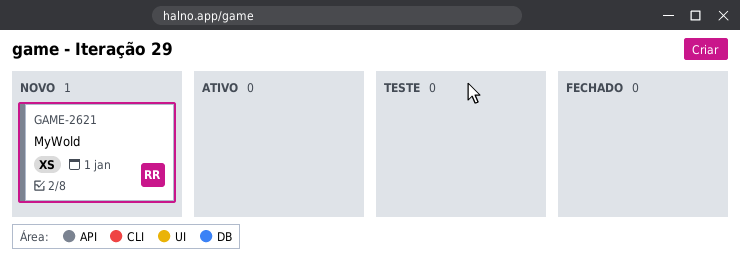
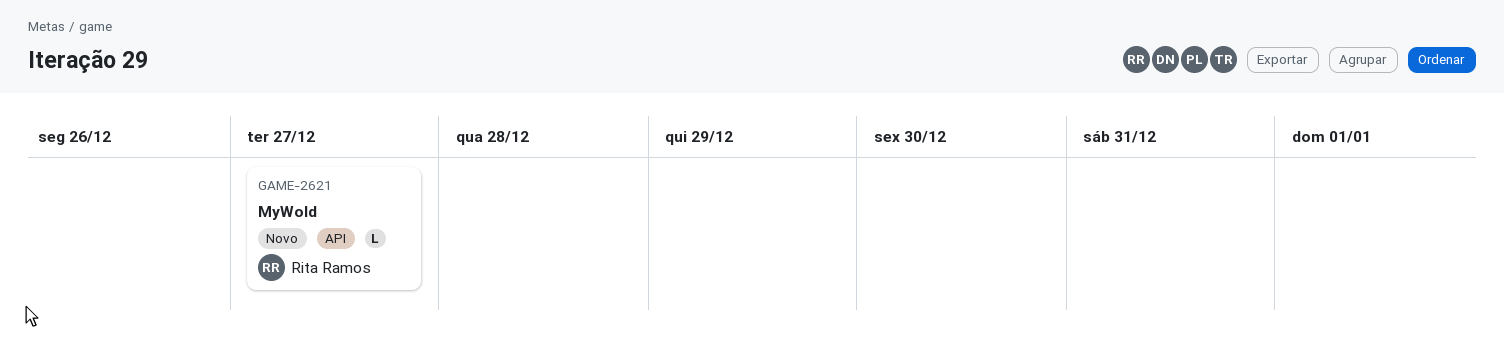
GAME-2621, estimate: XS -> L
GAME-2621, due: Jan 1 -> Dec 27

